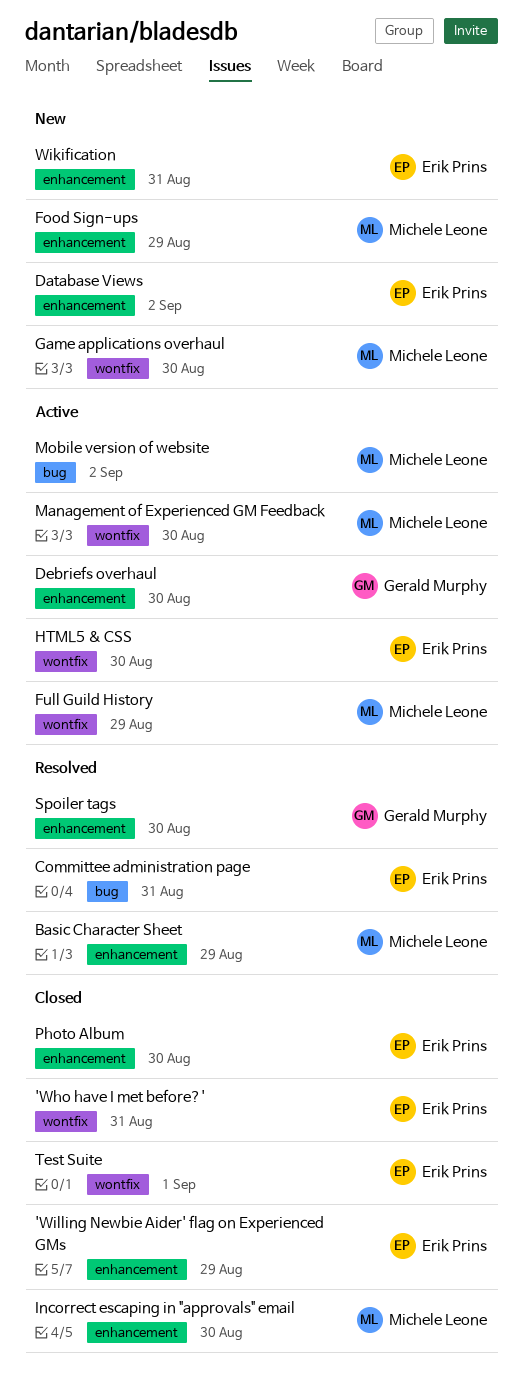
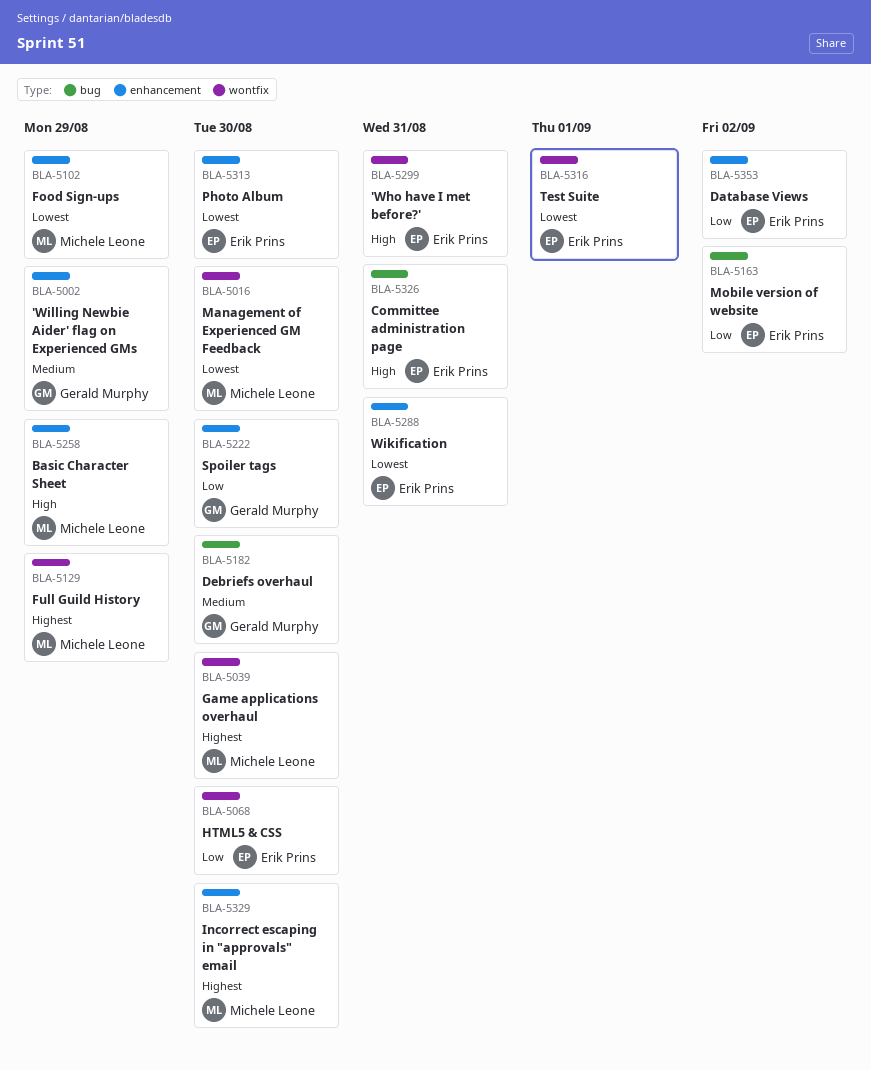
'Willing Newbie Aider' flag on Experienced GMs, owner: Erik Prins -> Gerald Murphy
Debriefs overhaul, label: enhancement -> bug
Mobile version of website, owner: Michele Leone -> Erik Prins

